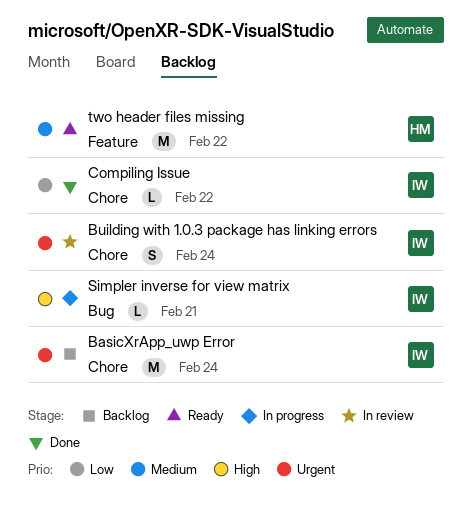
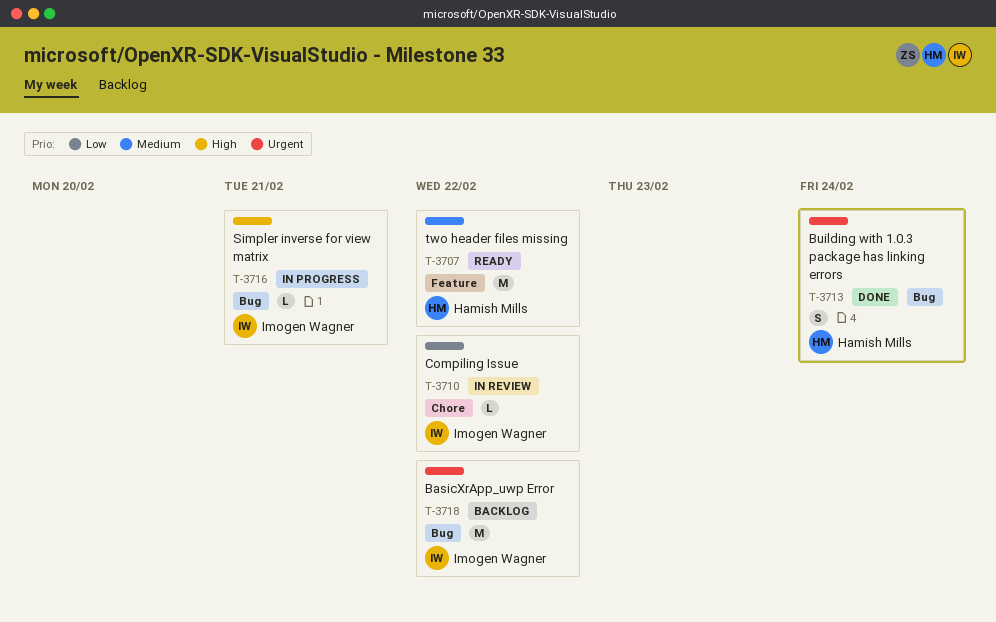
BasicXrApp_uwp Error, label: Chore -> Bug
BasicXrApp_uwp Error, due: Feb 24 -> Feb 22
Building with 1.0.3 package has linking errors, status: In review -> Done
Building with 1.0.3 package has linking errors, owner: Imogen Wagner -> Hamish Mills
Building with 1.0.3 package has linking errors, label: Chore -> Bug
Compiling Issue, status: Done -> In review

